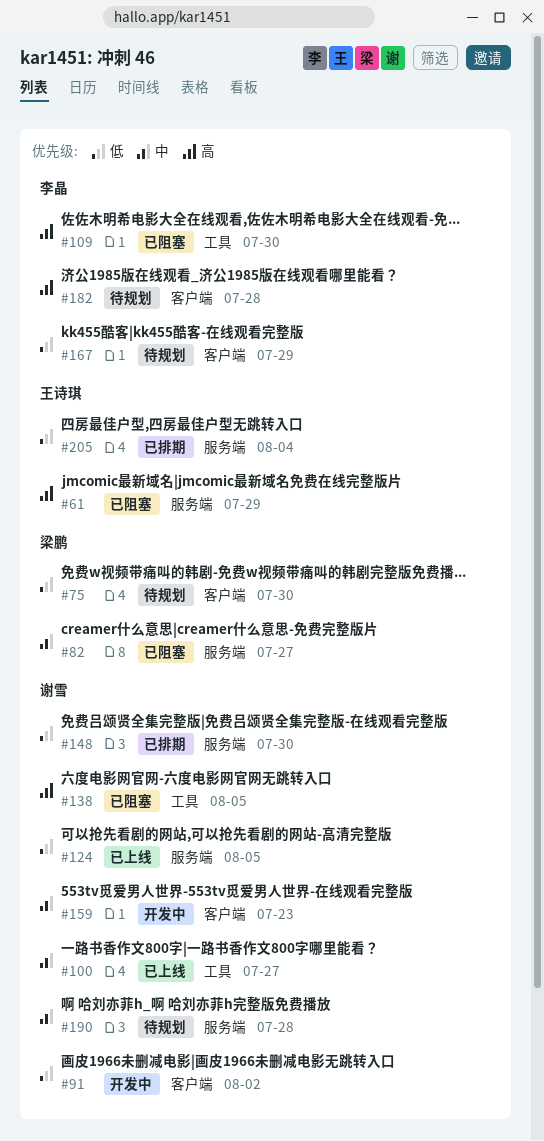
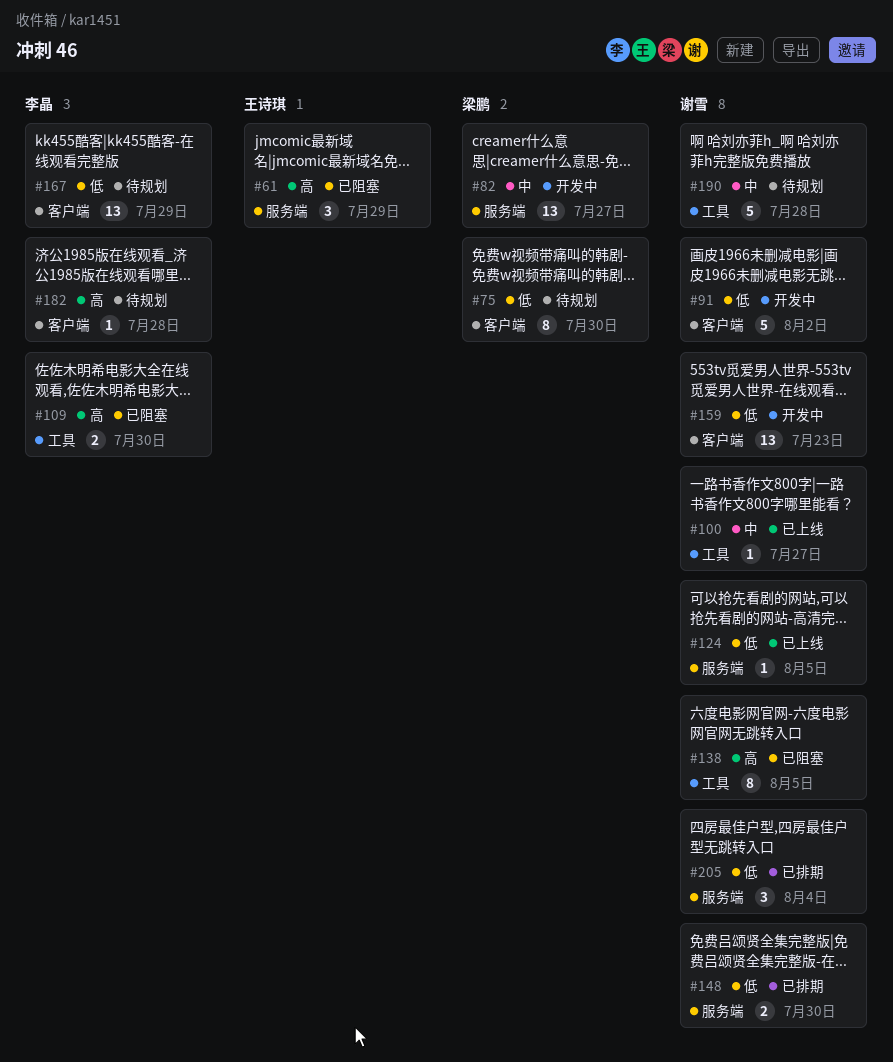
#82, status: 已阻塞 -> 开发中
#159, priority: 中 -> 低
#190, label: 服务端 -> 工具
#205, owner: 王诗琪 -> 谢雪

